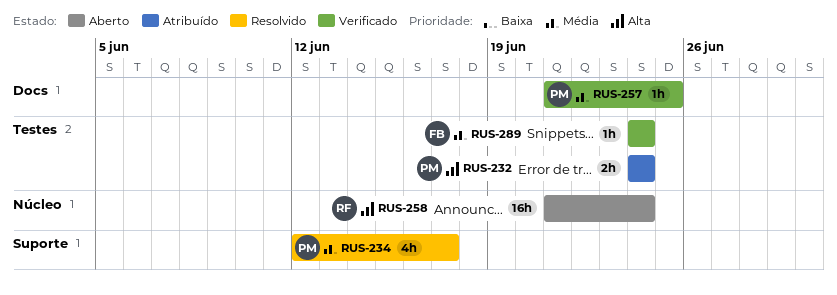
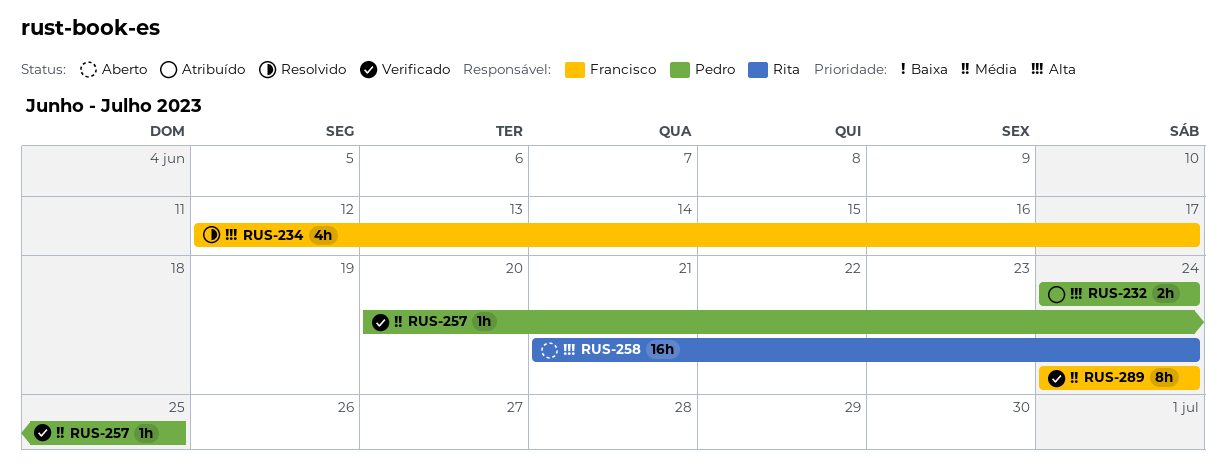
RUS-234, owner: Pedro -> Francisco
RUS-234, priority: Média -> Alta
RUS-257, start: Jun 21 -> Jun 20
RUS-289, estimate: 1h -> 8h

